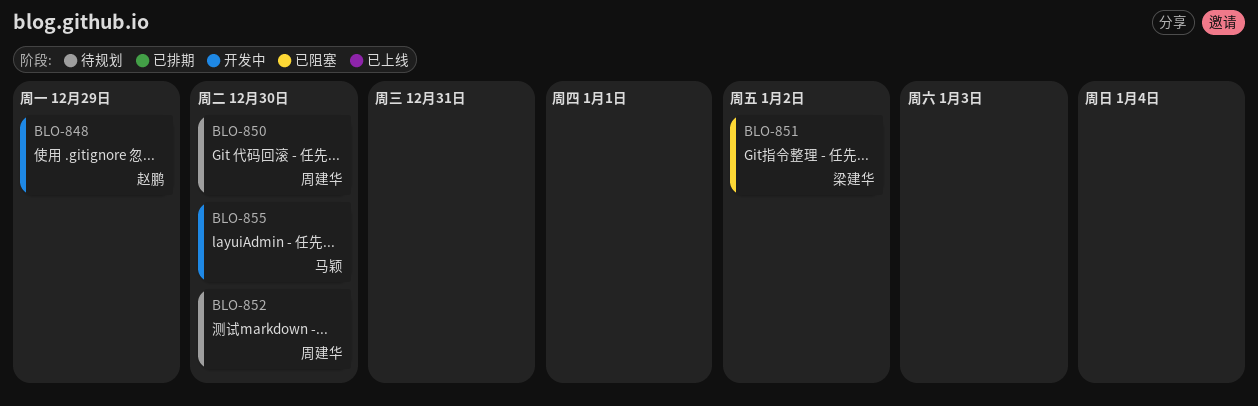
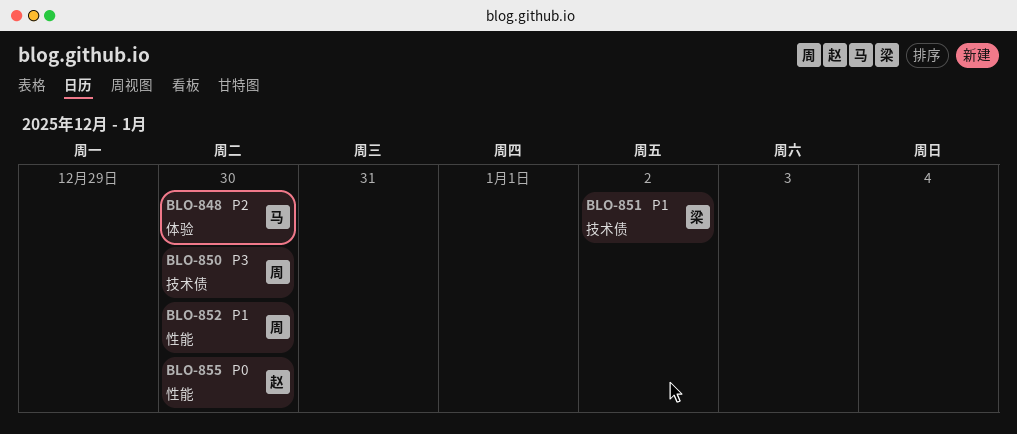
BLO-848, owner: 赵鹏 -> 马颖
BLO-848, due: Dec 29 -> Dec 30
BLO-855, owner: 马颖 -> 赵鹏

